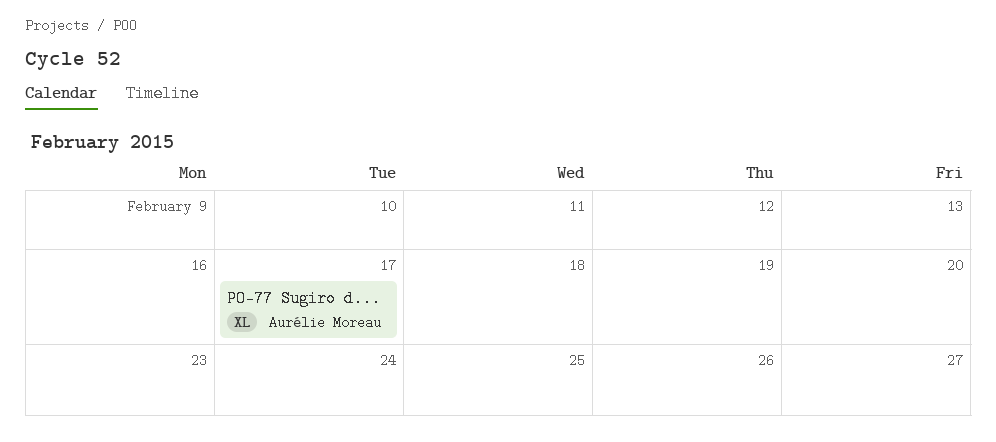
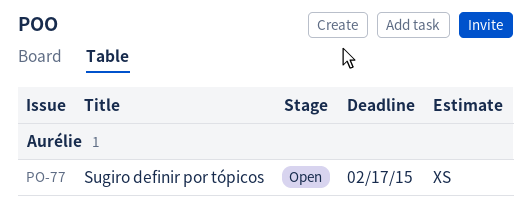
PO-77, estimate: XL -> XS

